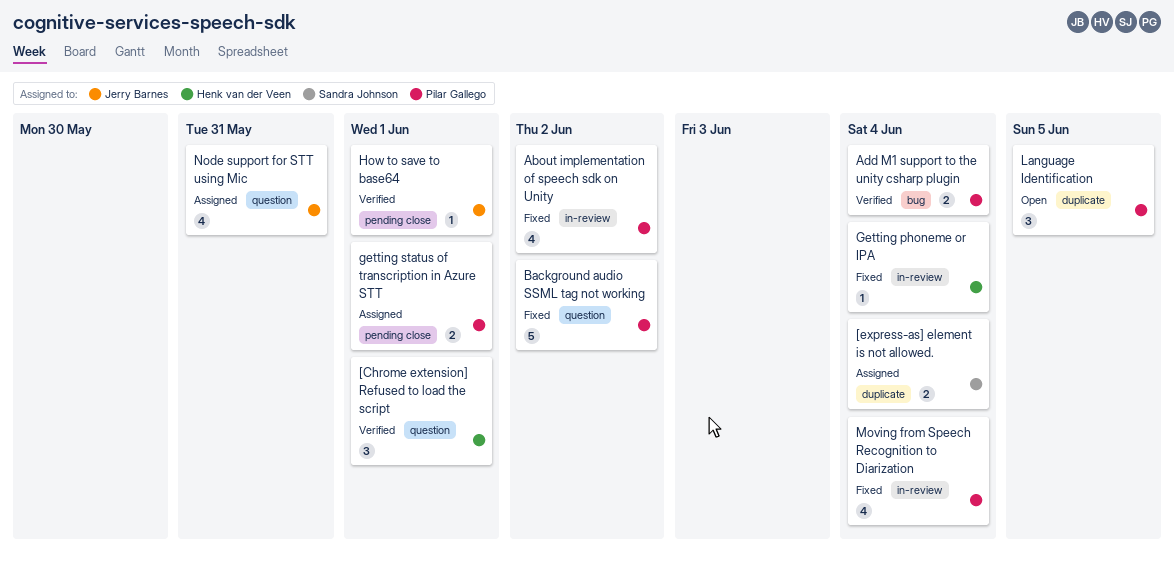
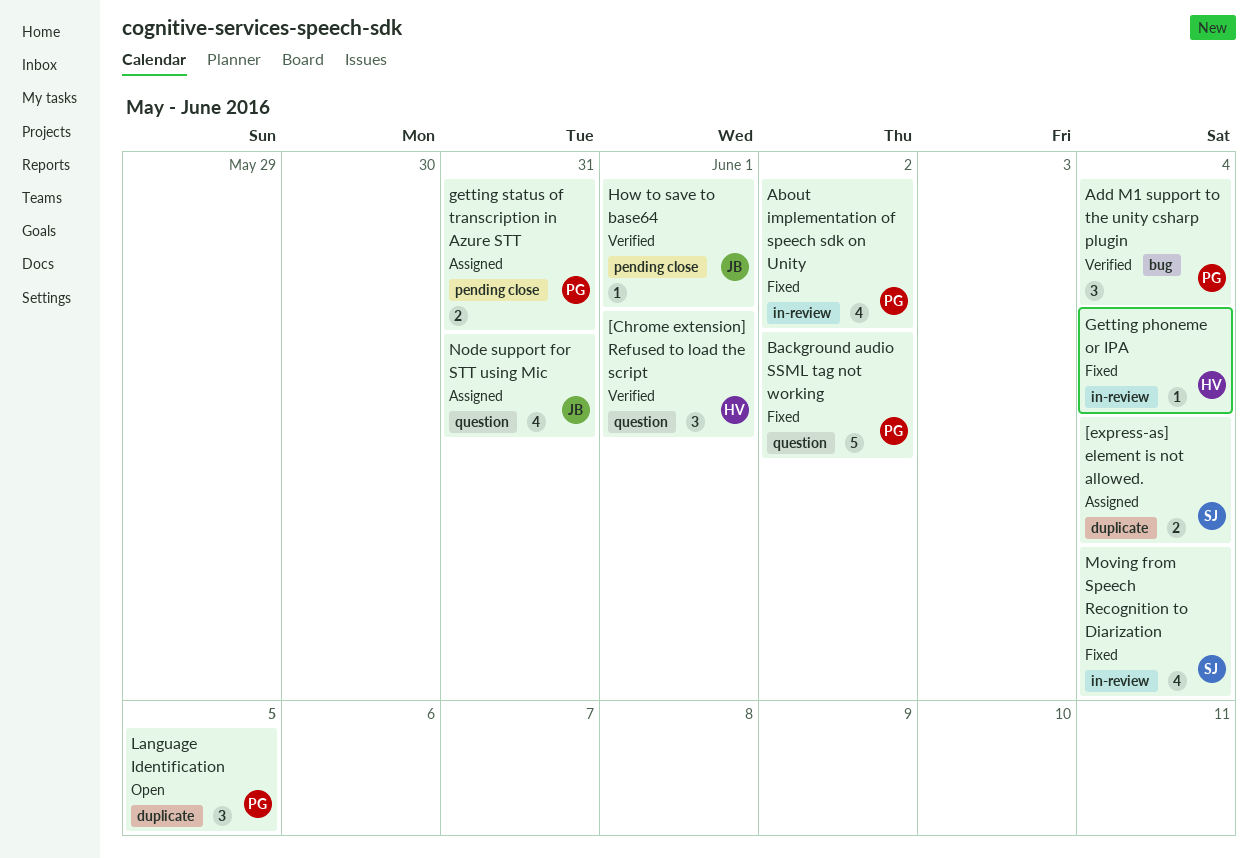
Add M1 support to the unity csharp plugin, estimate: 2 -> 3
getting status of transcription in Azure STT, due: Jun 1 -> May 31
Moving from Speech Recognition to Diarization, owner: Pilar Gallego -> Sandra Johnson

